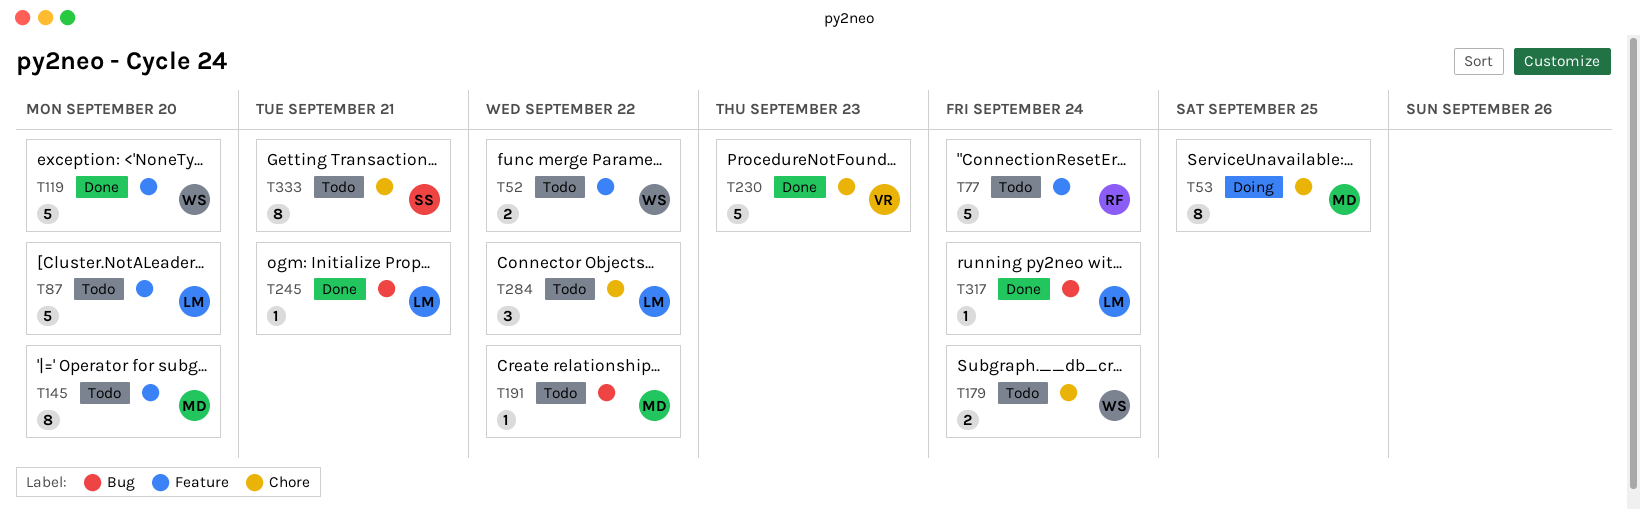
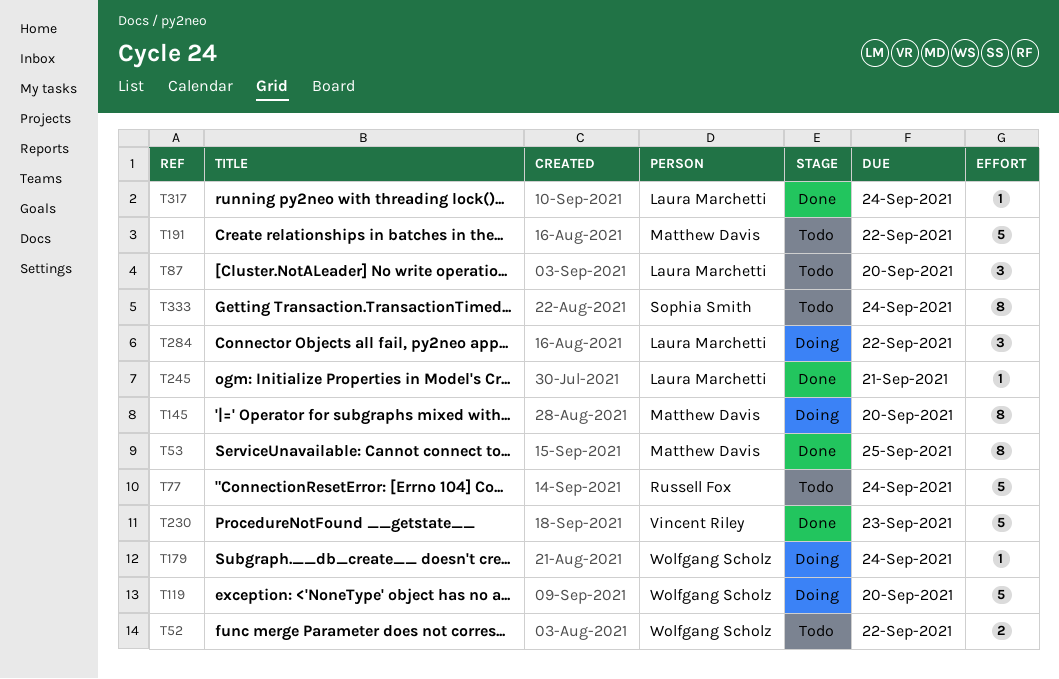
T53, status: Doing -> Done
T87, estimate: 5 -> 3
T119, status: Done -> Doing
T145, status: Todo -> Doing
T179, status: Todo -> Doing
T179, estimate: 2 -> 1
T191, estimate: 1 -> 5
T284, status: Todo -> Doing
T333, due: Sep 21 -> Sep 24

